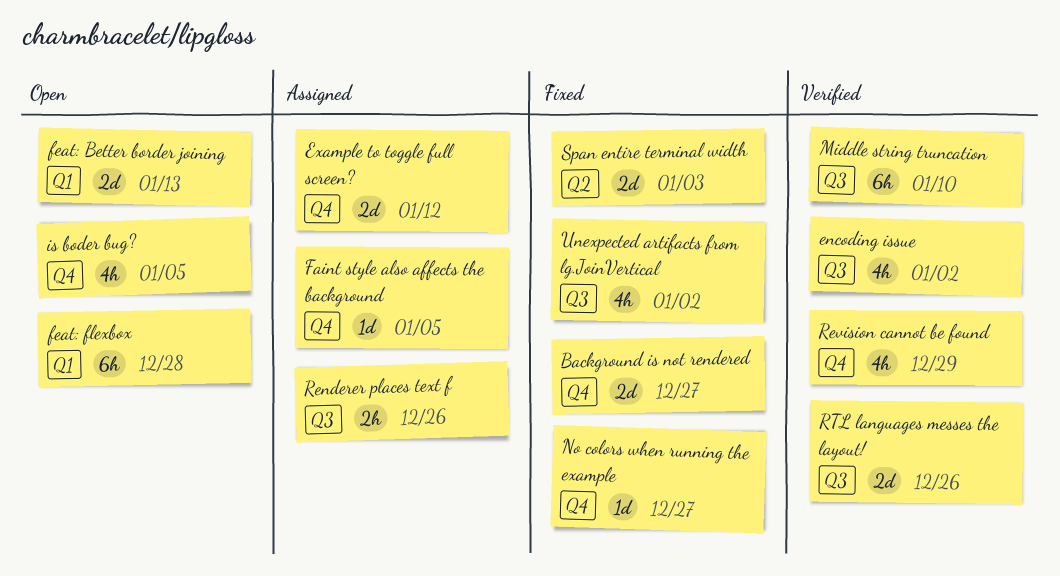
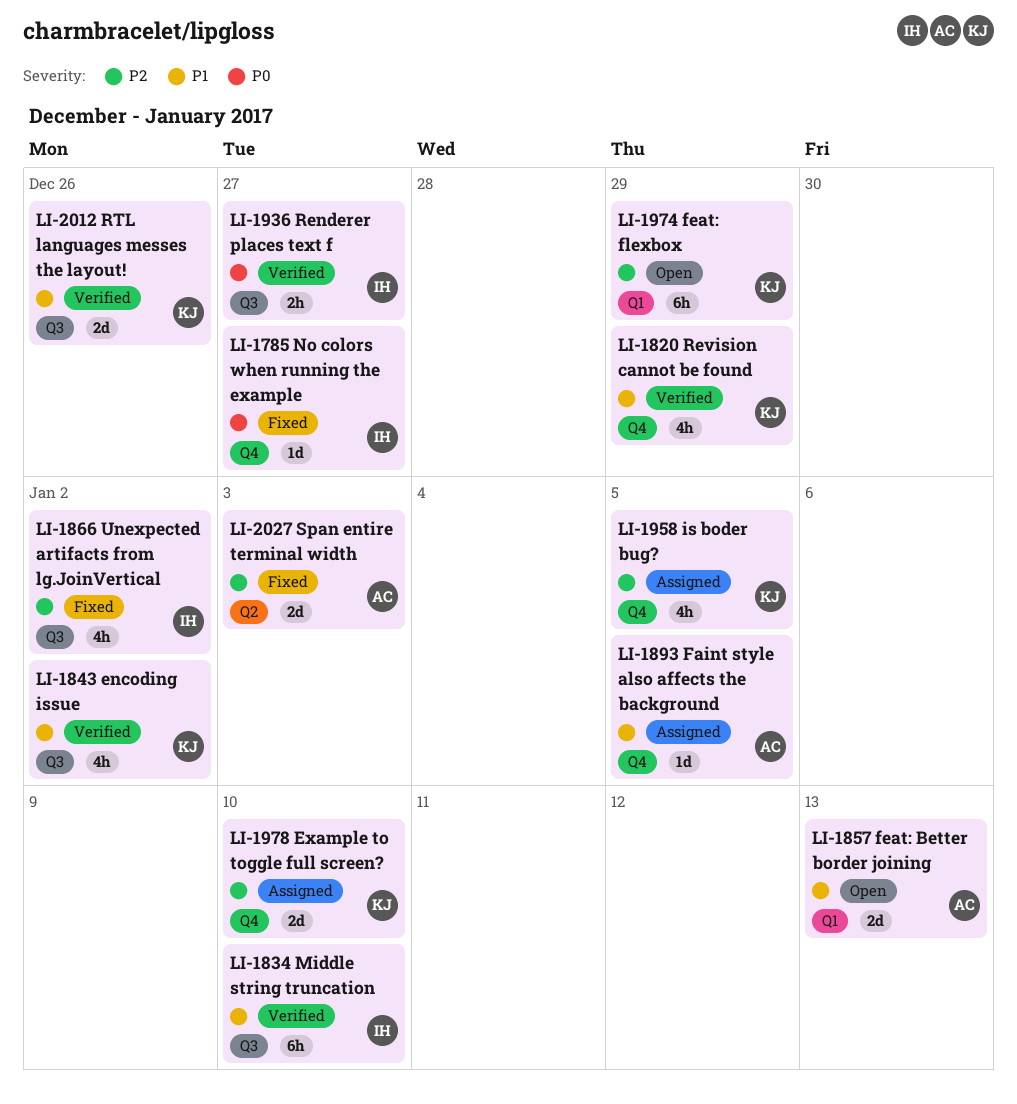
Background is not rendered: present -> none
Example to toggle full screen?, due: Jan 12 -> Jan 10
feat: flexbox, due: Dec 28 -> Dec 29
is boder bug?, status: Open -> Assigned
Renderer places text f, status: Assigned -> Verified
Renderer places text f, due: Dec 26 -> Dec 27

